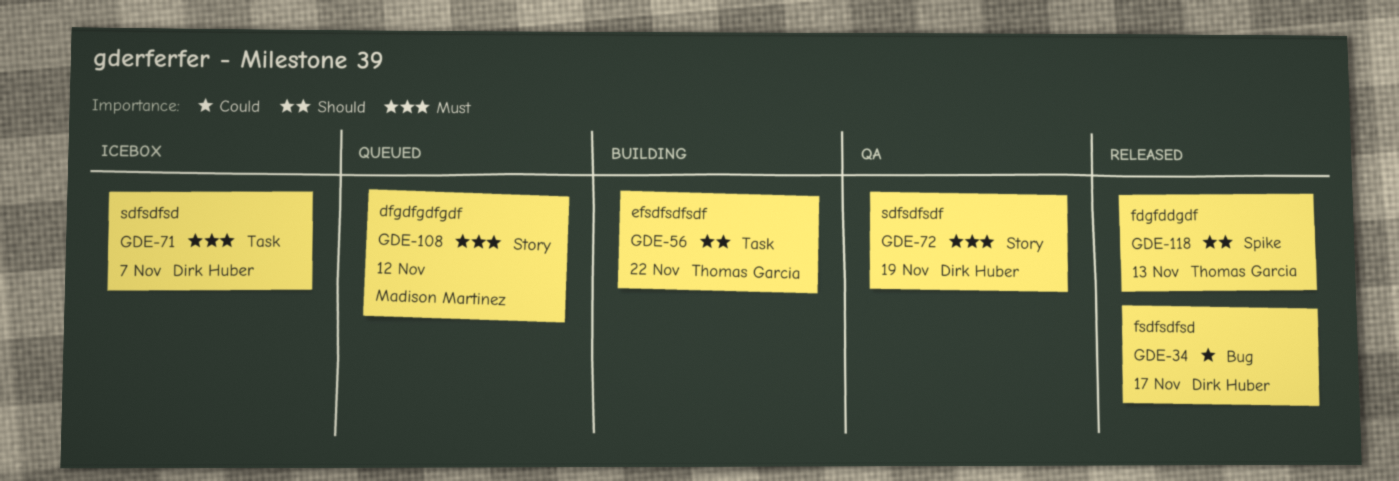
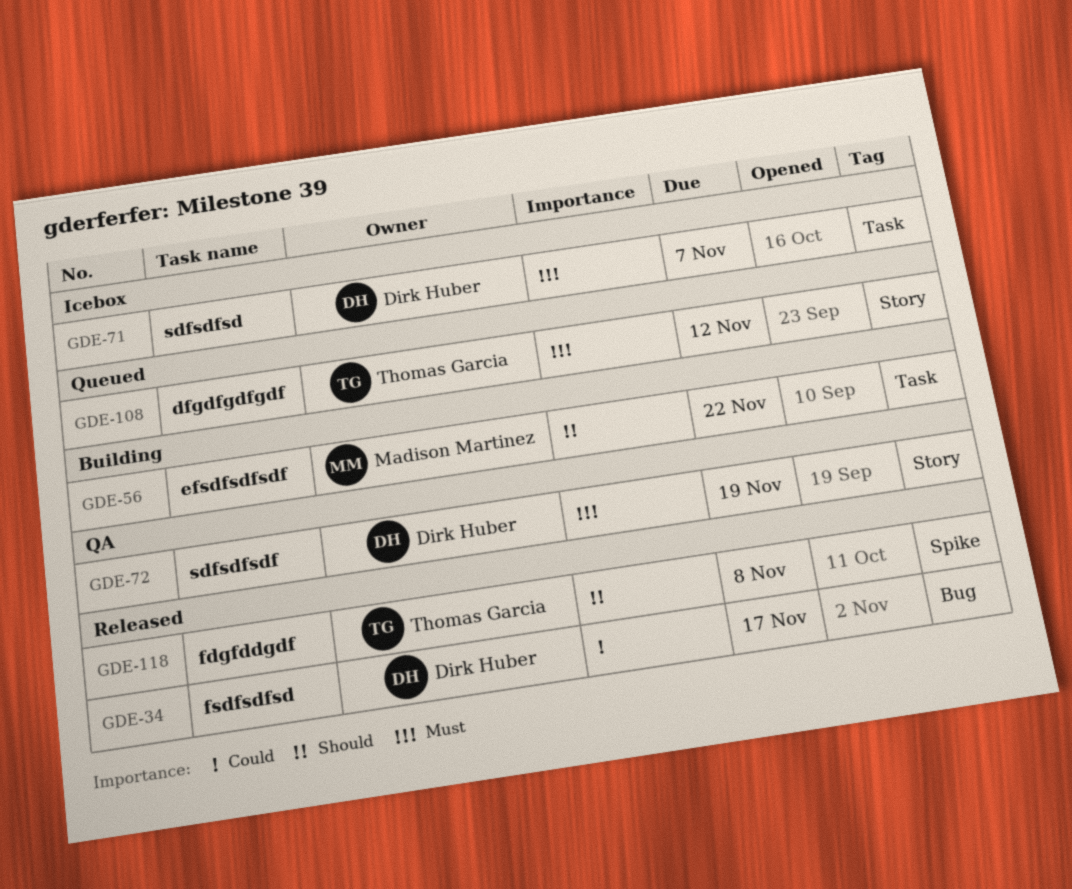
GDE-56, owner: Thomas Garcia -> Madison Martinez
GDE-108, owner: Madison Martinez -> Thomas Garcia
GDE-118, due: Nov 13 -> Nov 8

